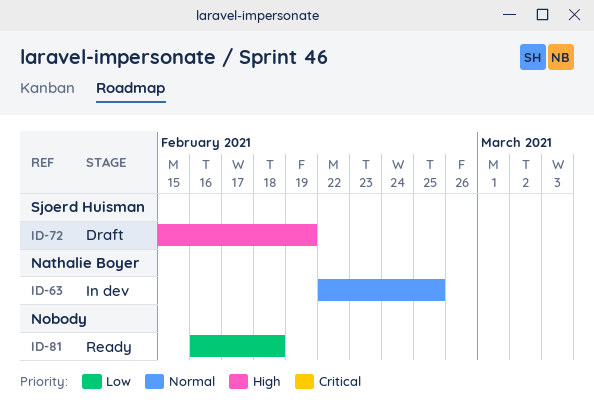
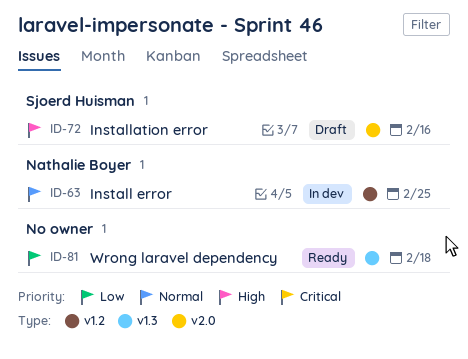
ID-72, due: Feb 19 -> Feb 16

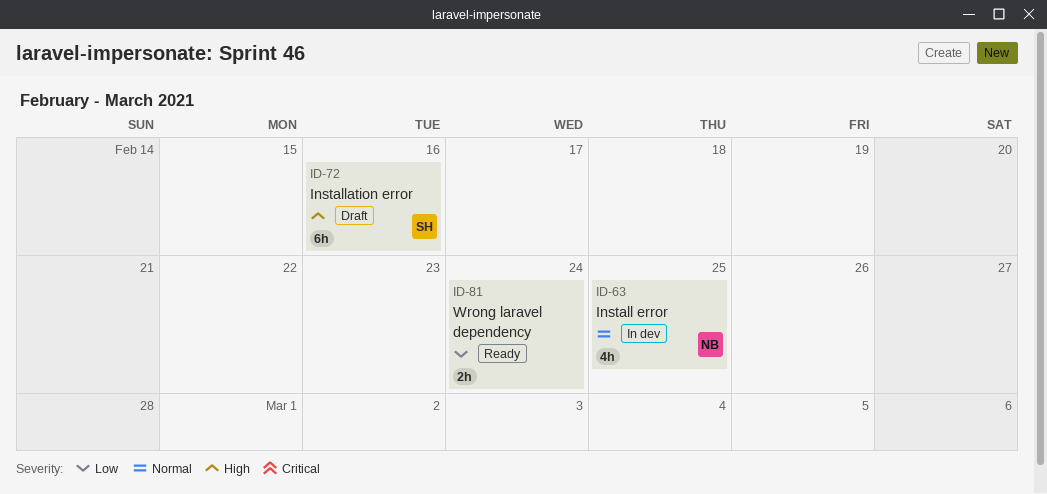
ID-81, due: Feb 18 -> Feb 24

